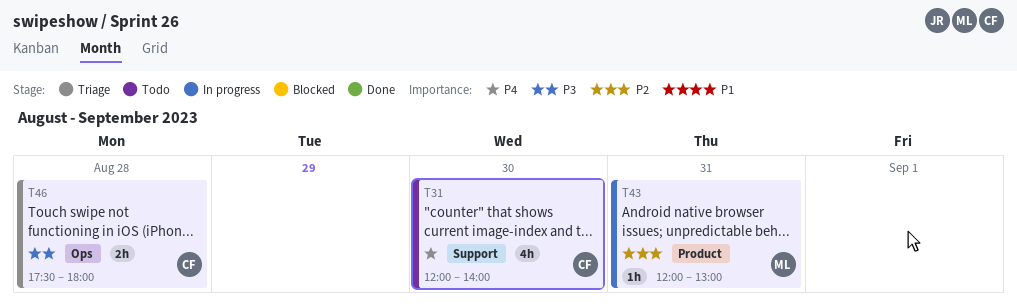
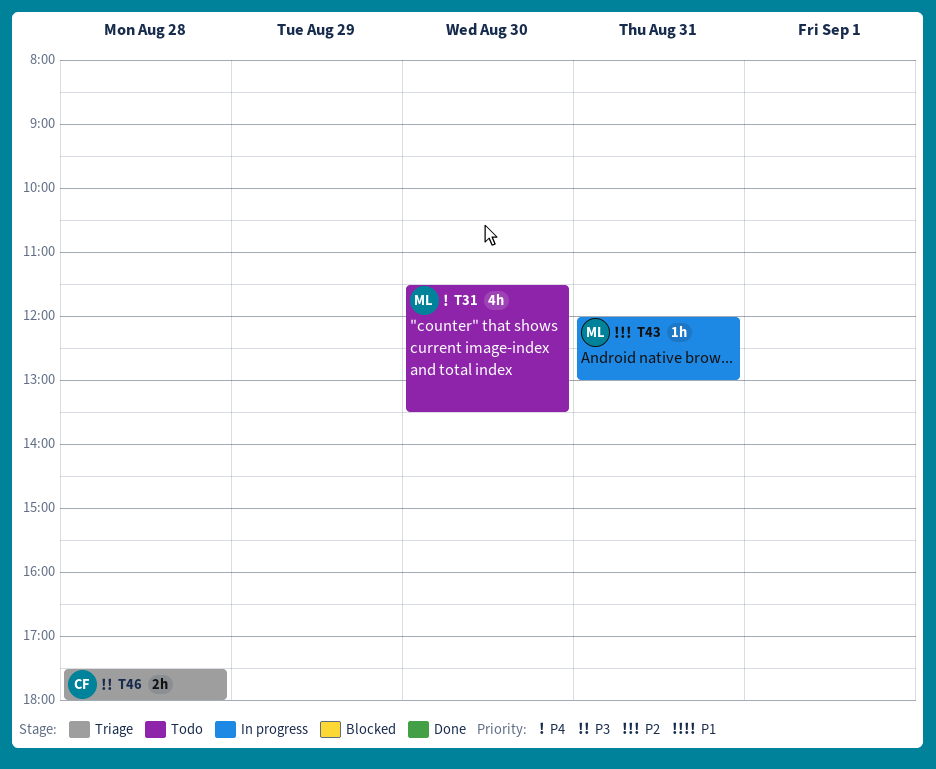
T31, owner: CF -> ML
T31, begins: 12:00 -> 11:30
T31, ends: 14:00 -> 13:30

